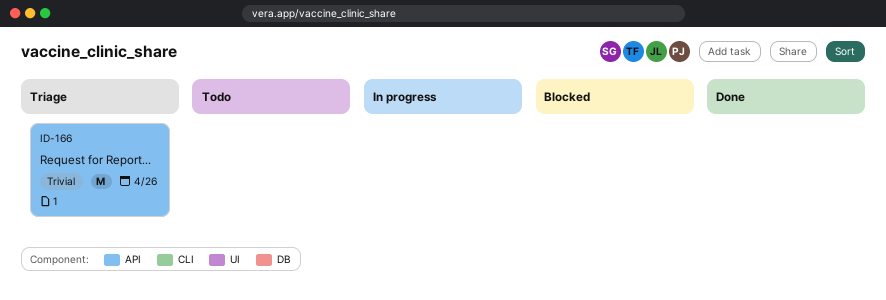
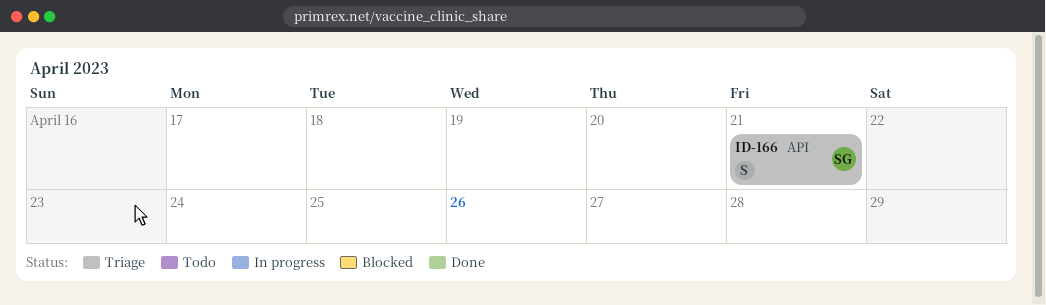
ID-166, estimate: M -> S
ID-166, due: Apr 26 -> Apr 21

